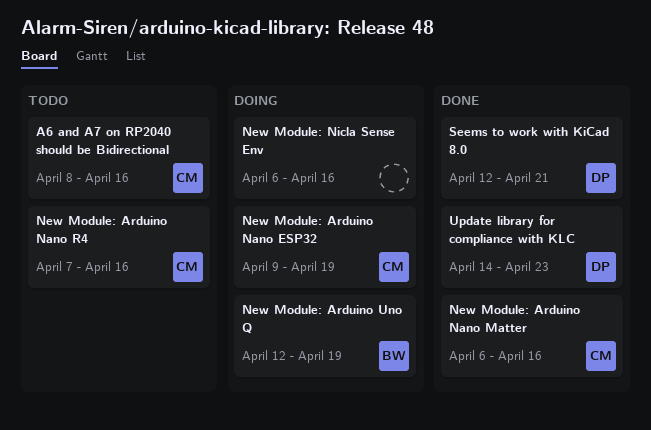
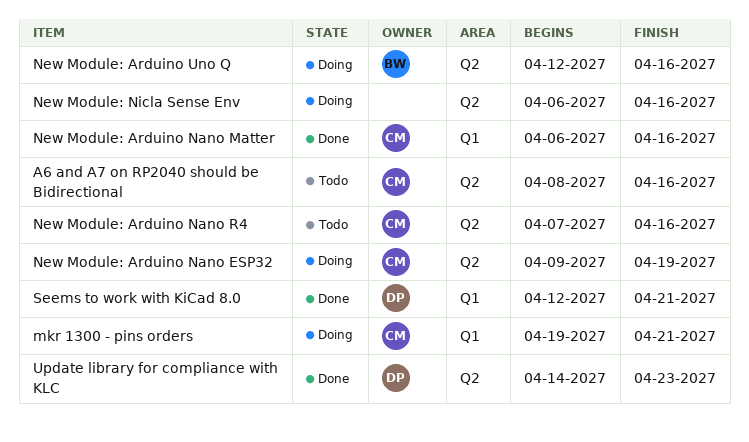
mkr 1300 - pins orders: none -> present
New Module: Arduino Uno Q, due: Apr 19 -> Apr 16

